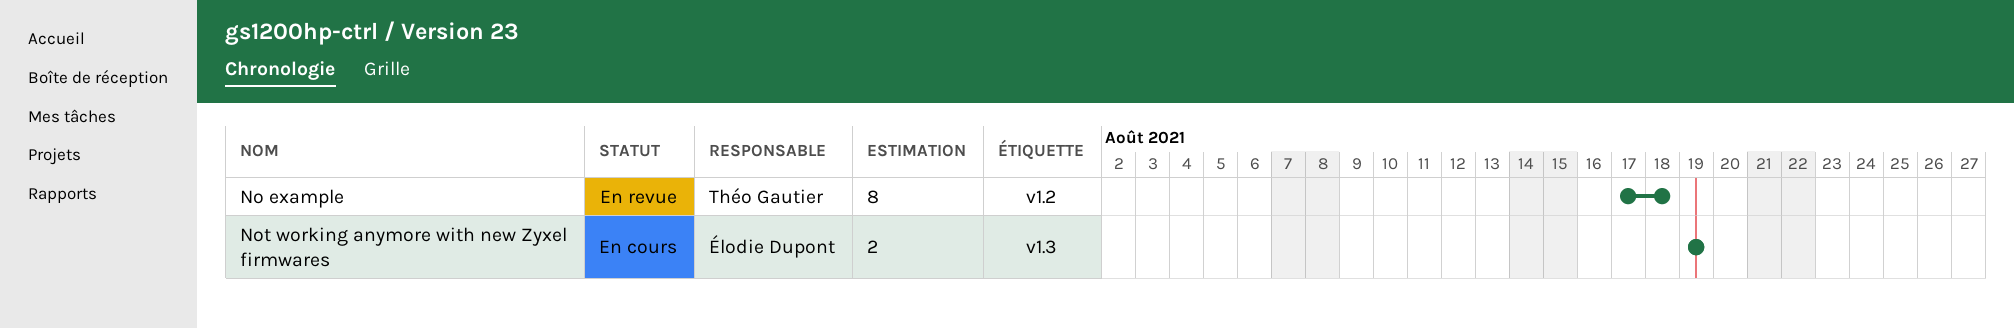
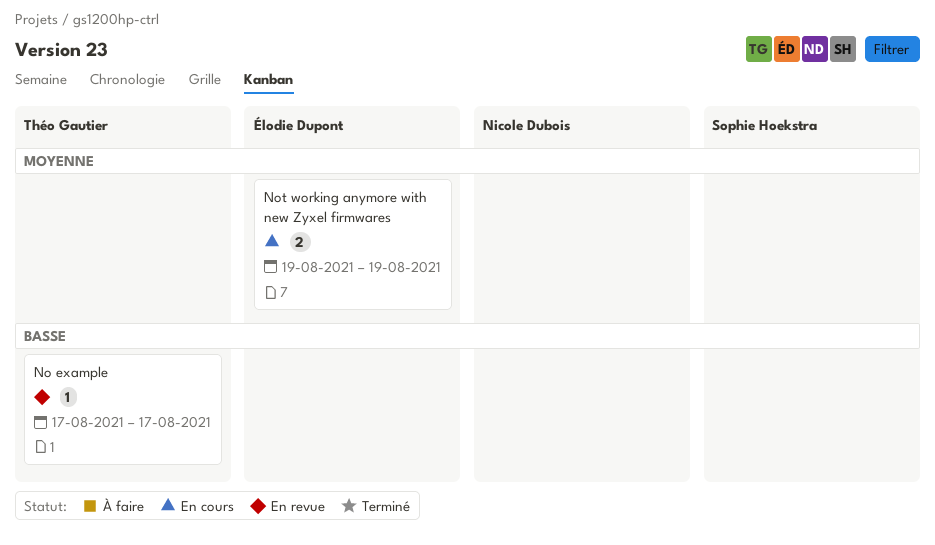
No example, estimate: 8 -> 1
No example, due: Aug 18 -> Aug 17

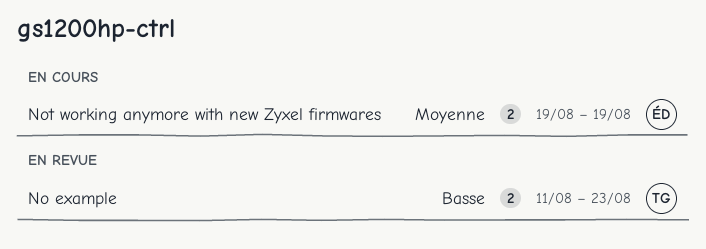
No example, estimate: 1 -> 2
No example, start: Aug 17 -> Aug 11
No example, due: Aug 17 -> Aug 23

